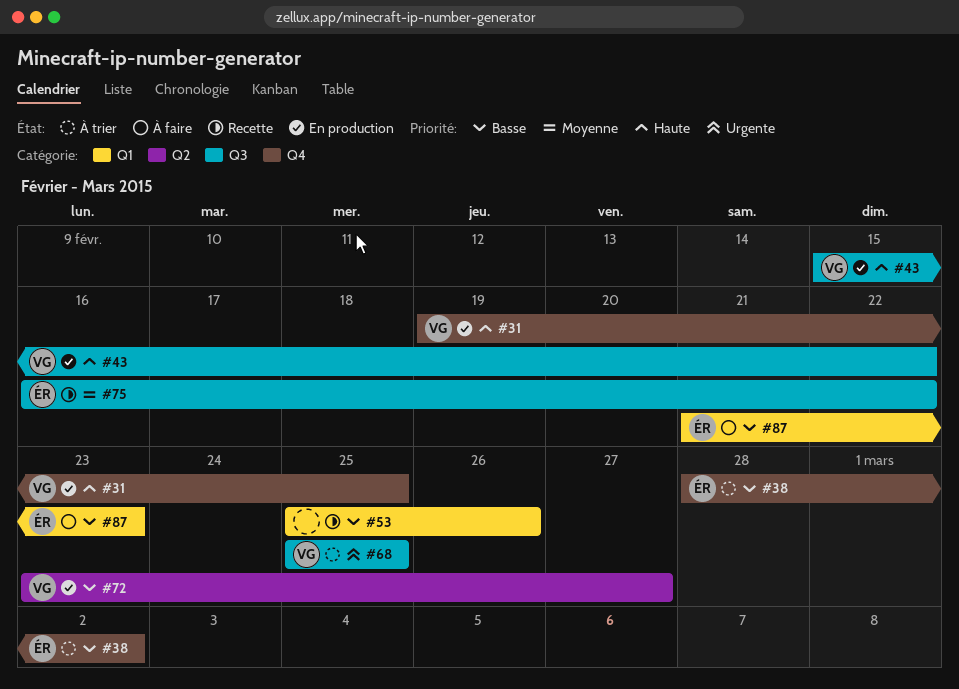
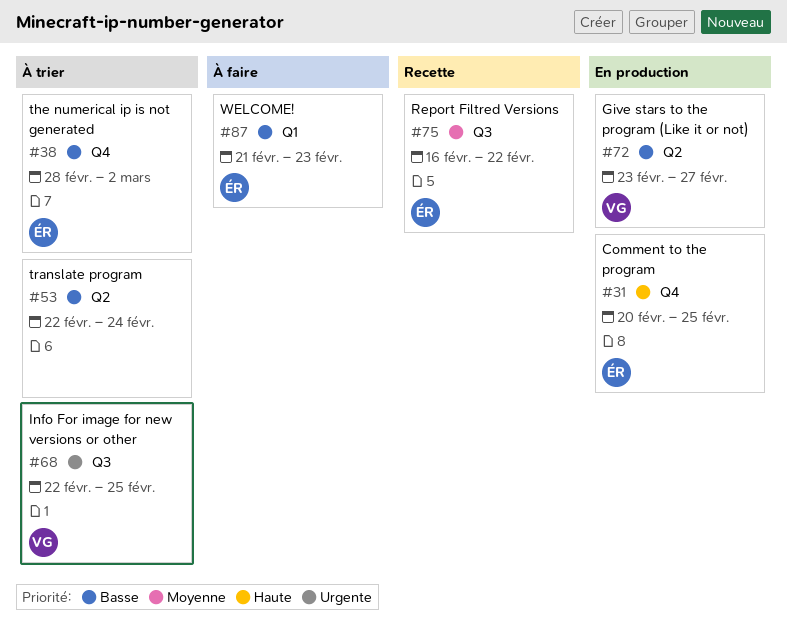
#31, owner: VG -> ÉR
#31, start: Feb 19 -> Feb 20
#43: present -> none
#53, status: Recette -> À trier
#53, label: Q1 -> Q2
#53, start: Feb 25 -> Feb 22
#53, due: Feb 26 -> Feb 24
#68, start: Feb 25 -> Feb 22

